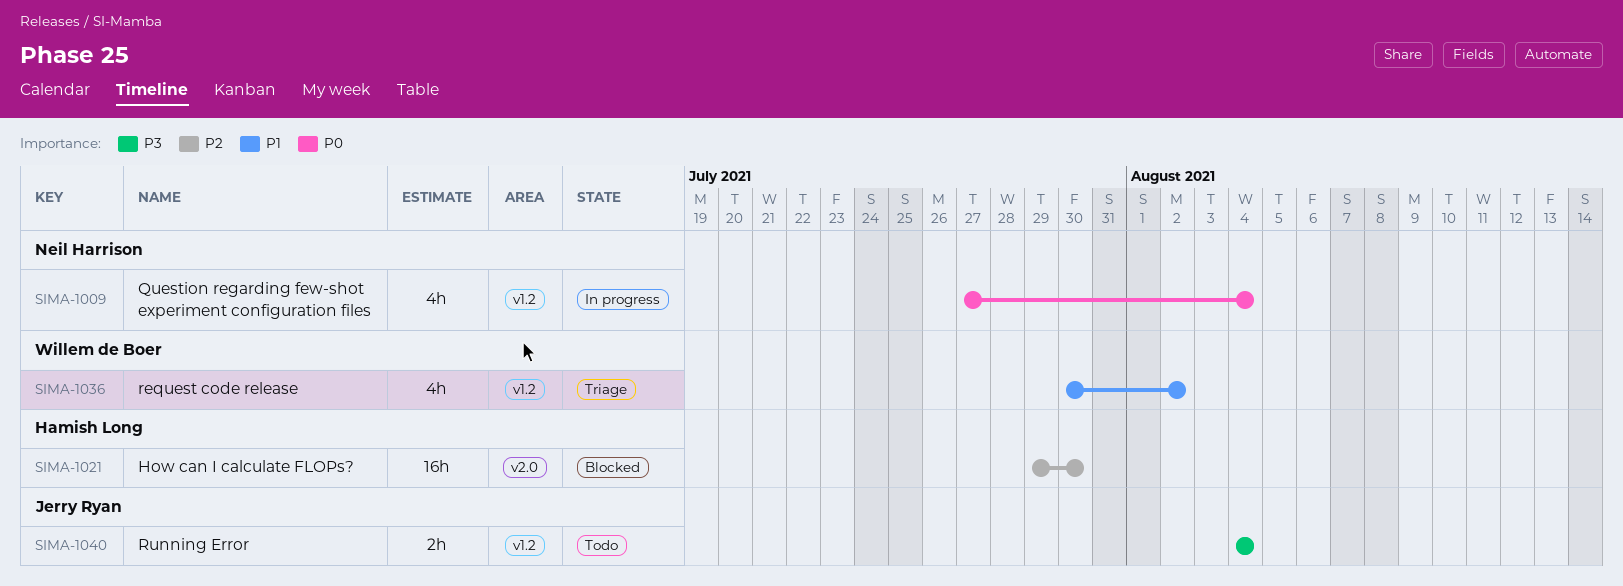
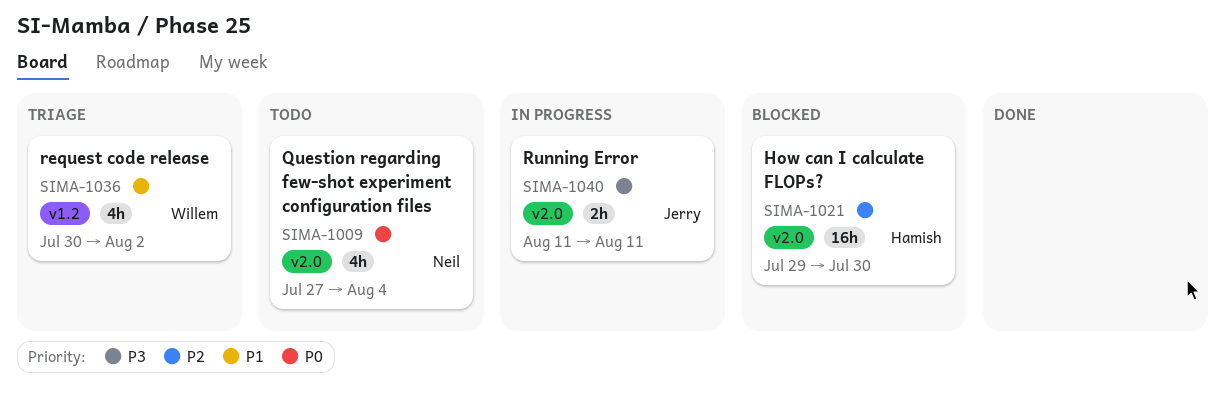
SIMA-1009, status: In progress -> Todo
SIMA-1009, label: v1.2 -> v2.0
SIMA-1040, status: Todo -> In progress
SIMA-1040, label: v1.2 -> v2.0
SIMA-1040, start: Aug 4 -> Aug 11
SIMA-1040, due: Aug 4 -> Aug 11

